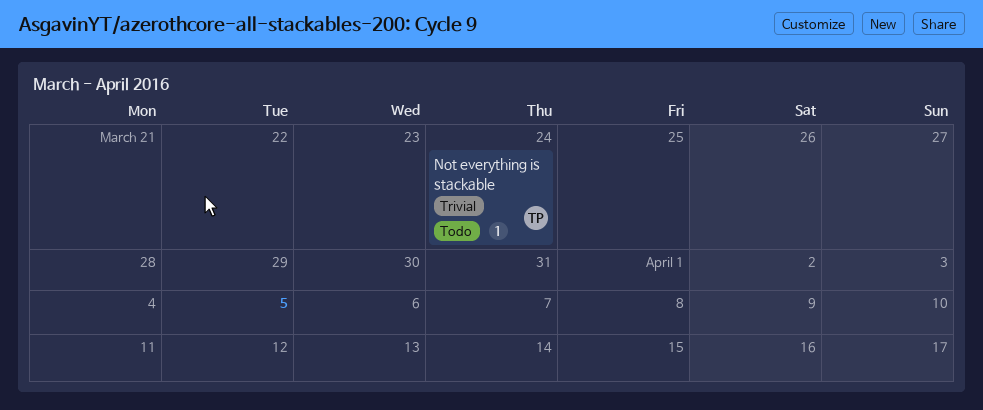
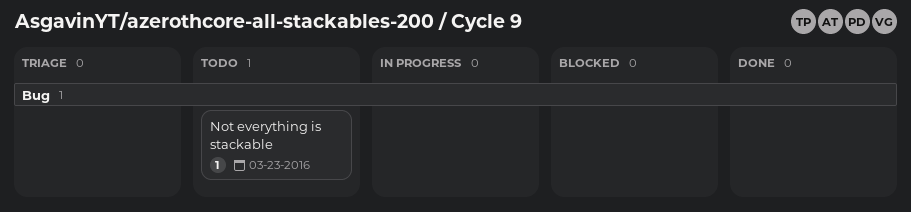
Not everything is stackable, due: Mar 24 -> Mar 23

